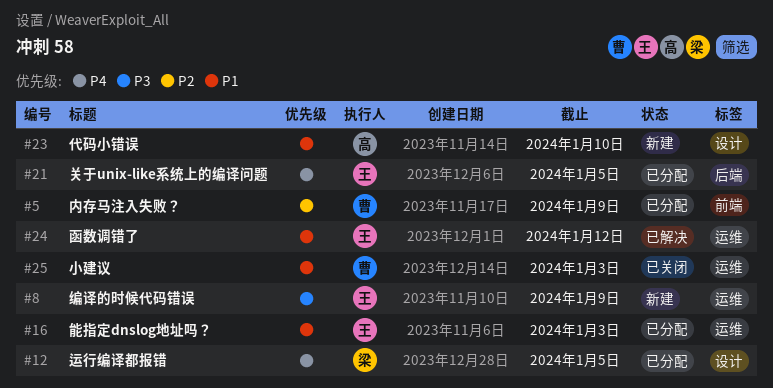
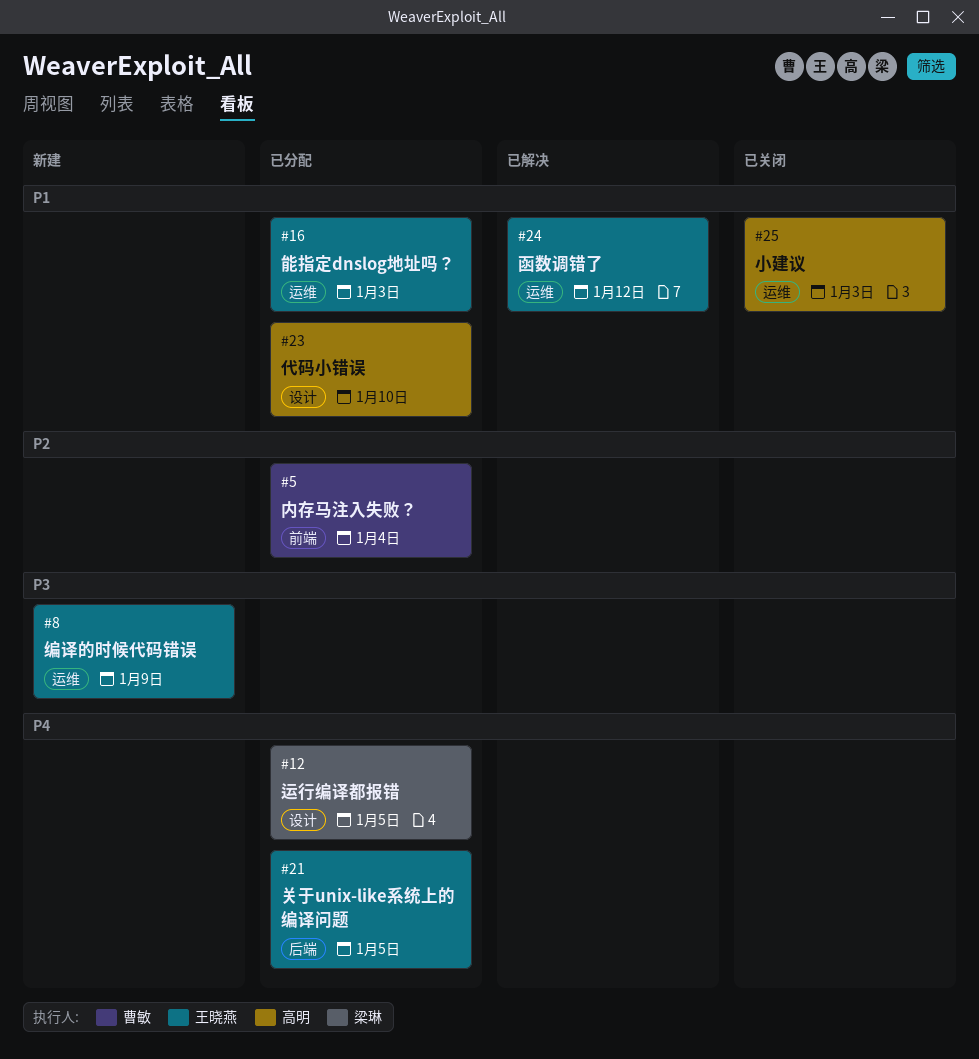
#5, due: Jan 9 -> Jan 4
#23, status: 新建 -> 已分配
#25, owner: 曹敏 -> 高明

